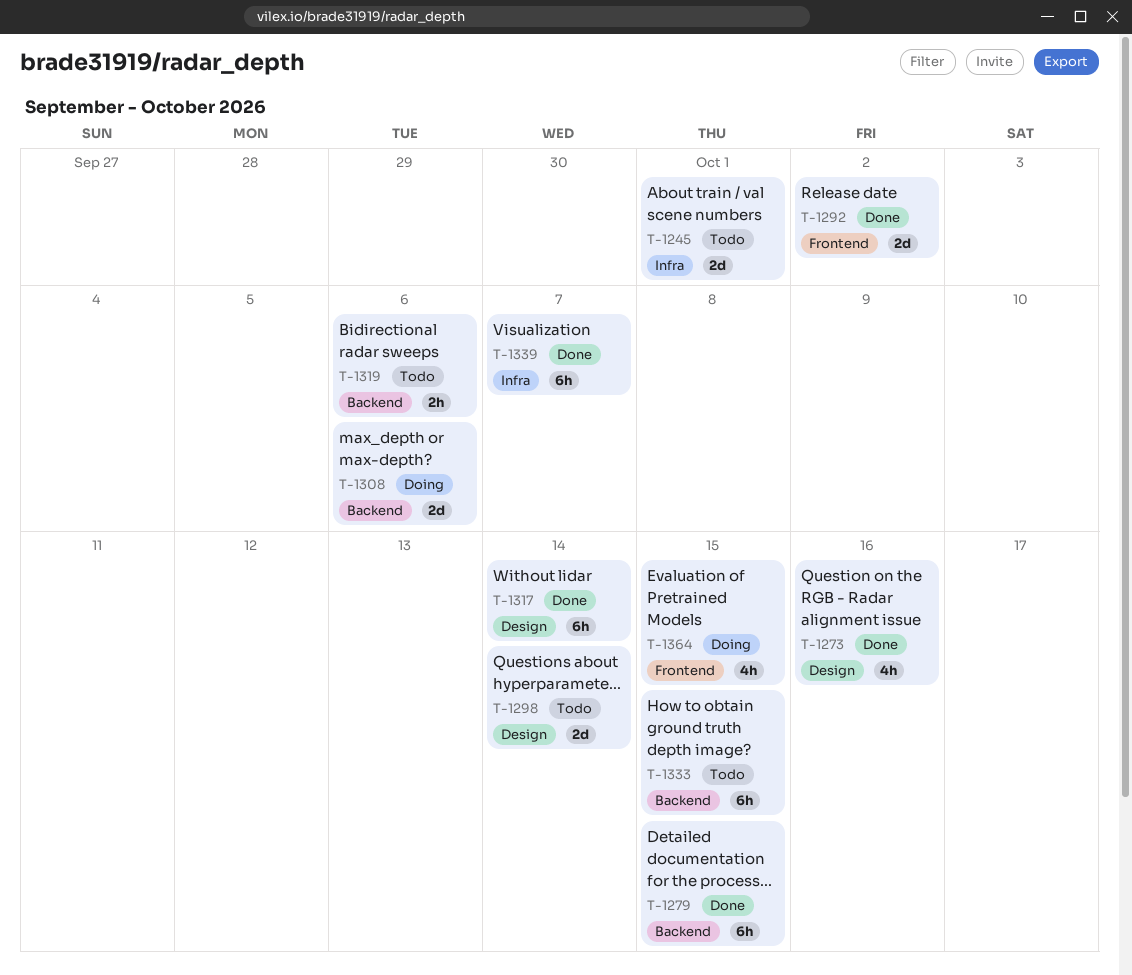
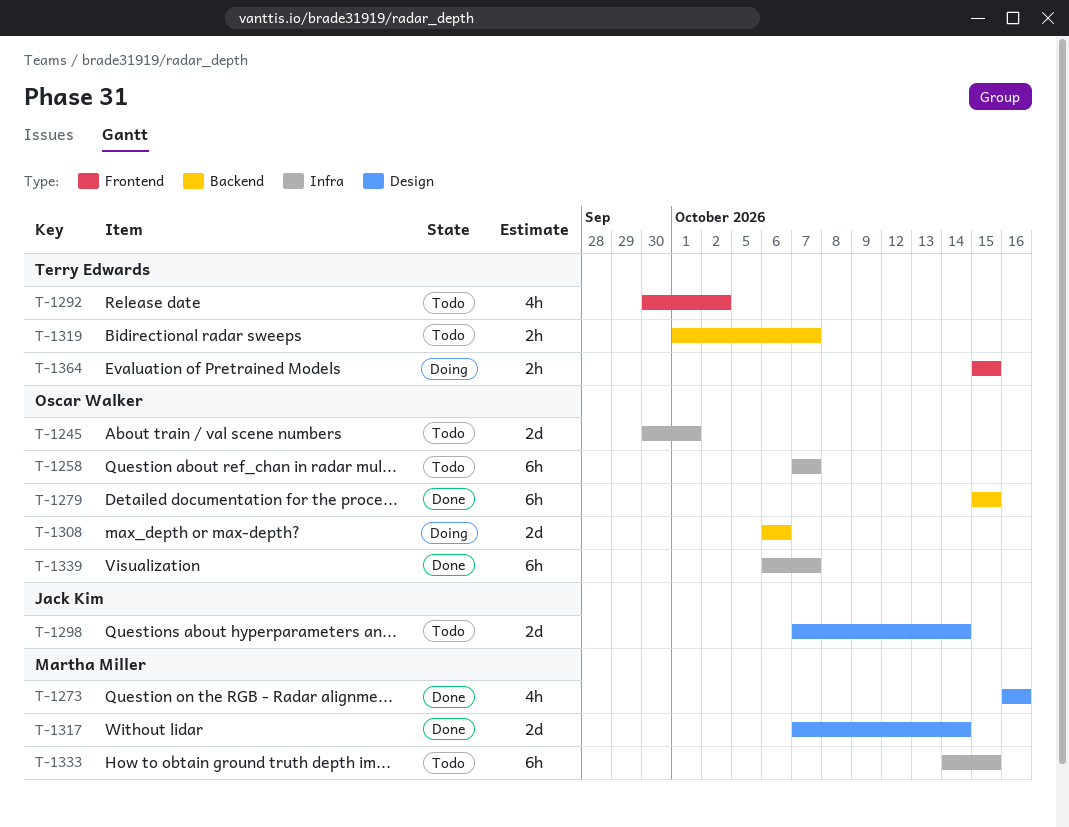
T-1258: none -> present
T-1292, status: Done -> Todo
T-1292, estimate: 2d -> 4h
T-1317, estimate: 6h -> 2d
T-1319, due: Oct 6 -> Oct 7
T-1333, label: Backend -> Infra
T-1364, estimate: 4h -> 2h

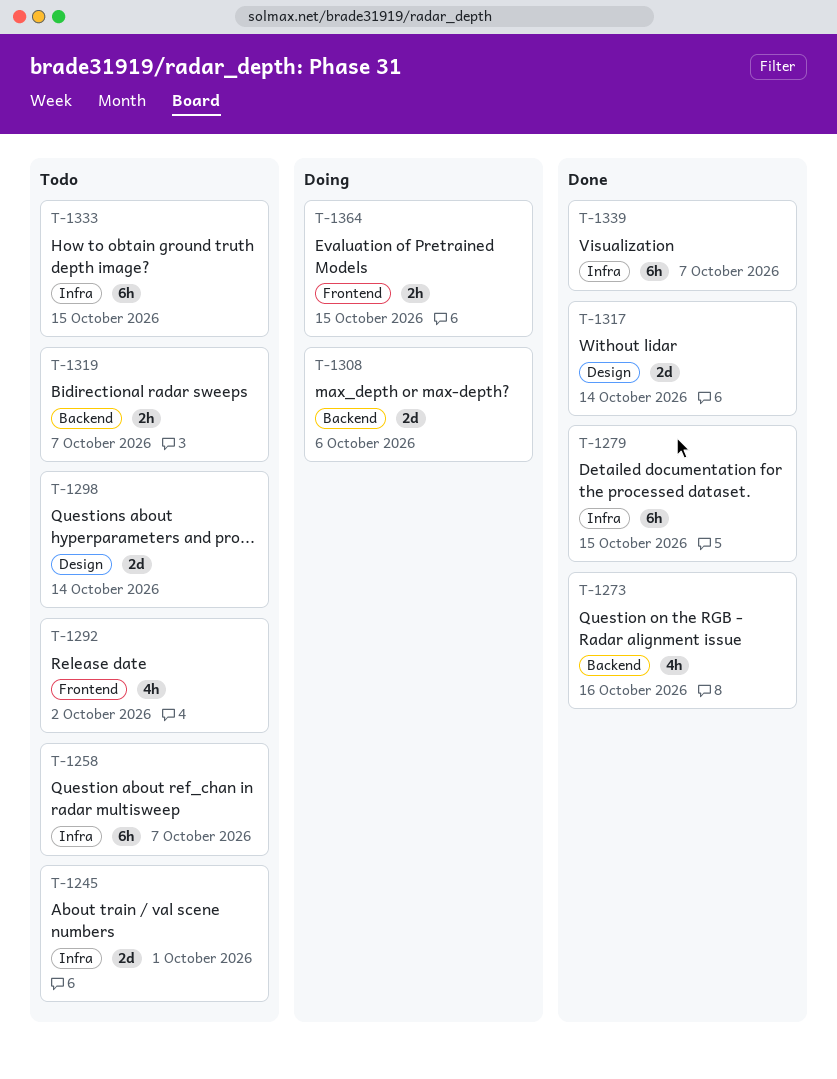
T-1273, label: Design -> Backend
T-1279, label: Backend -> Infra

